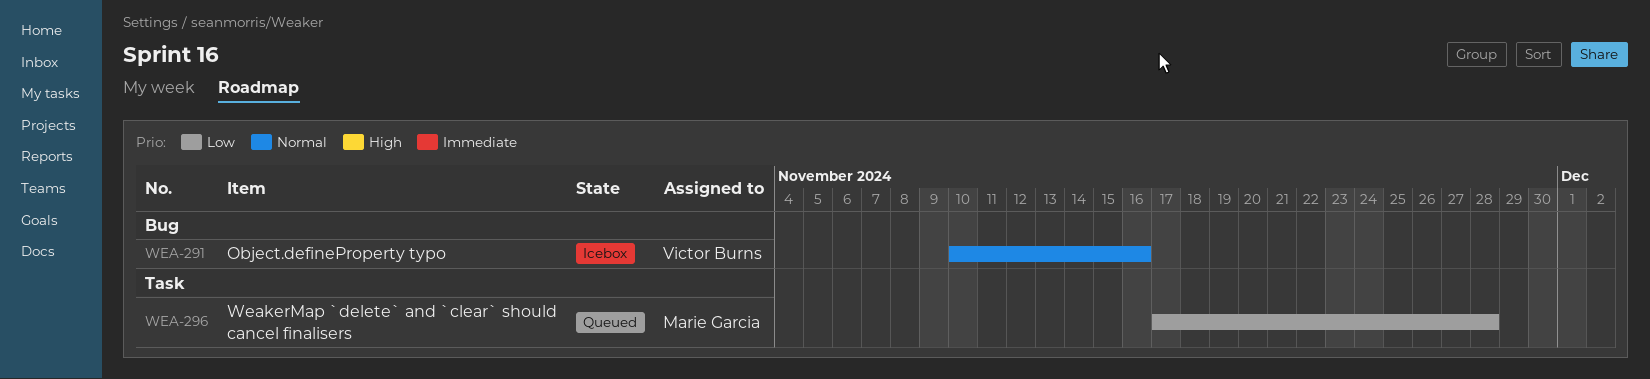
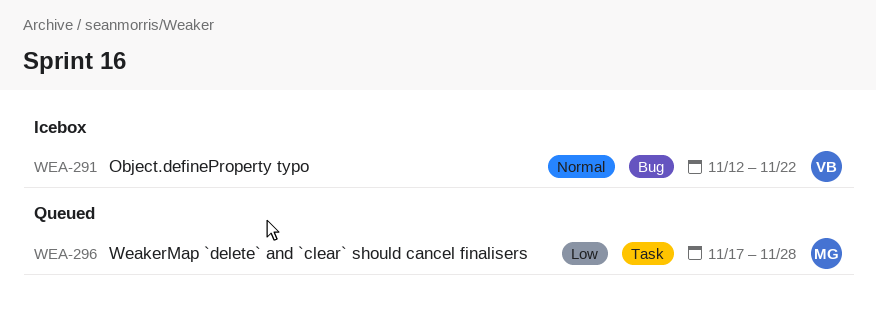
WEA-291, start: Nov 10 -> Nov 12
WEA-291, due: Nov 16 -> Nov 22

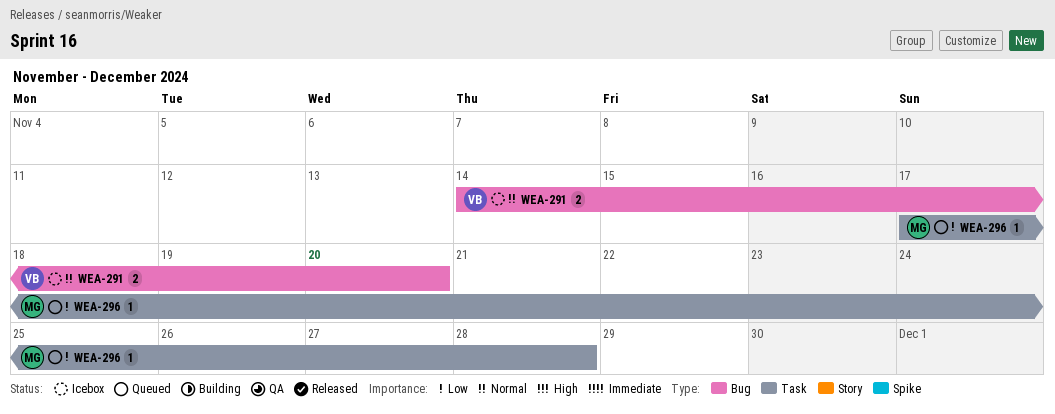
WEA-291, start: Nov 12 -> Nov 14
WEA-291, due: Nov 22 -> Nov 20

